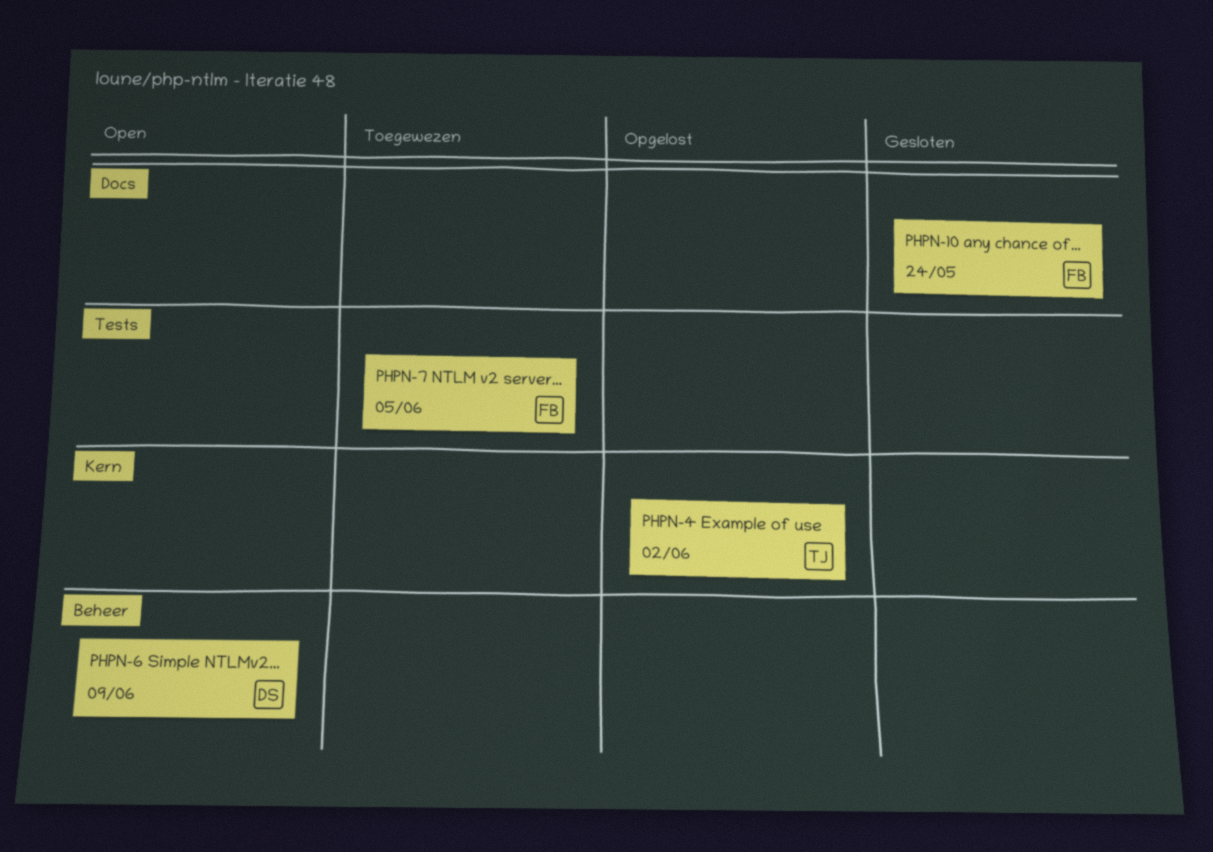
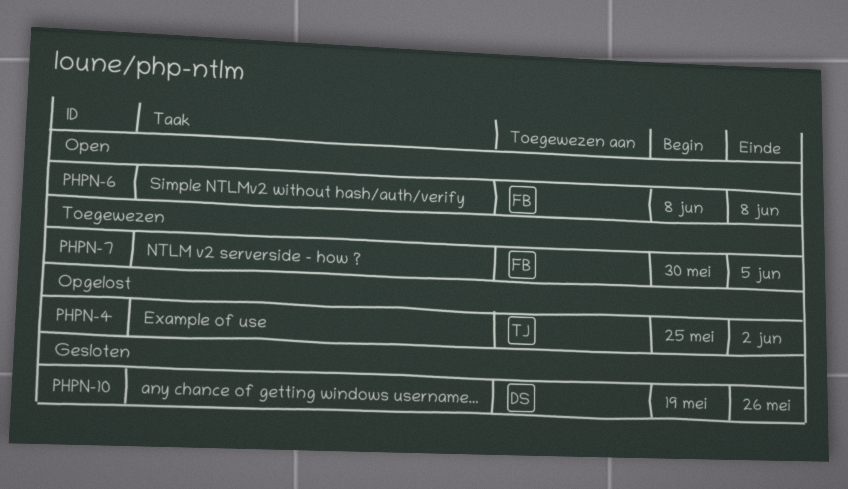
PHPN-6, owner: DS -> FB
PHPN-6, due: Jun 9 -> Jun 8
PHPN-10, owner: FB -> DS
PHPN-10, due: May 24 -> May 26

